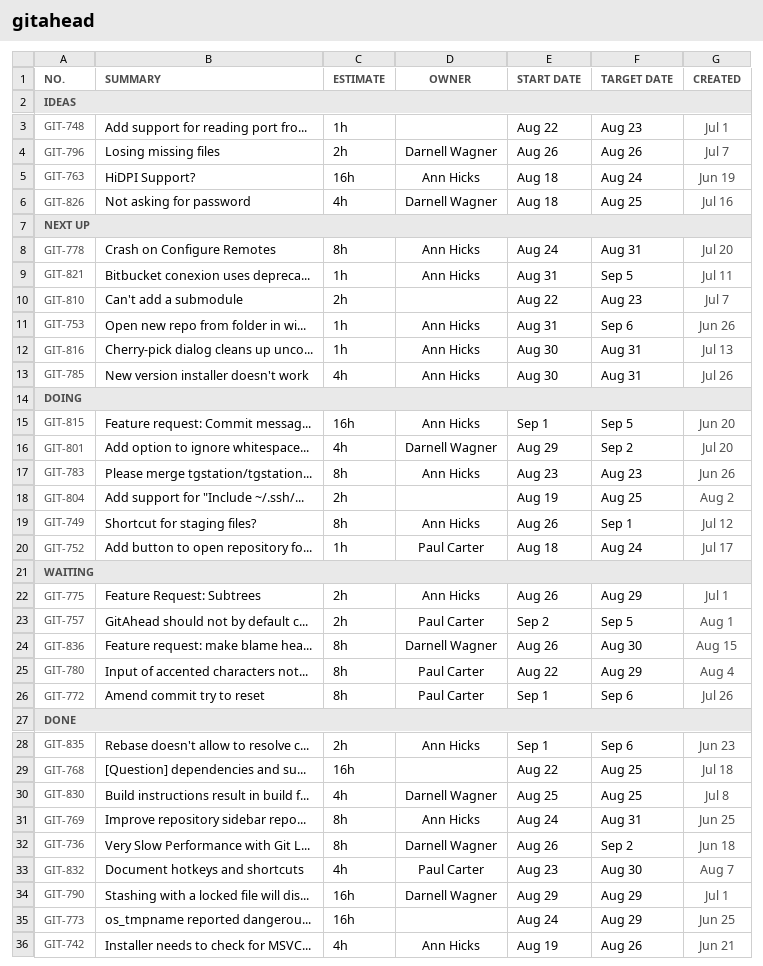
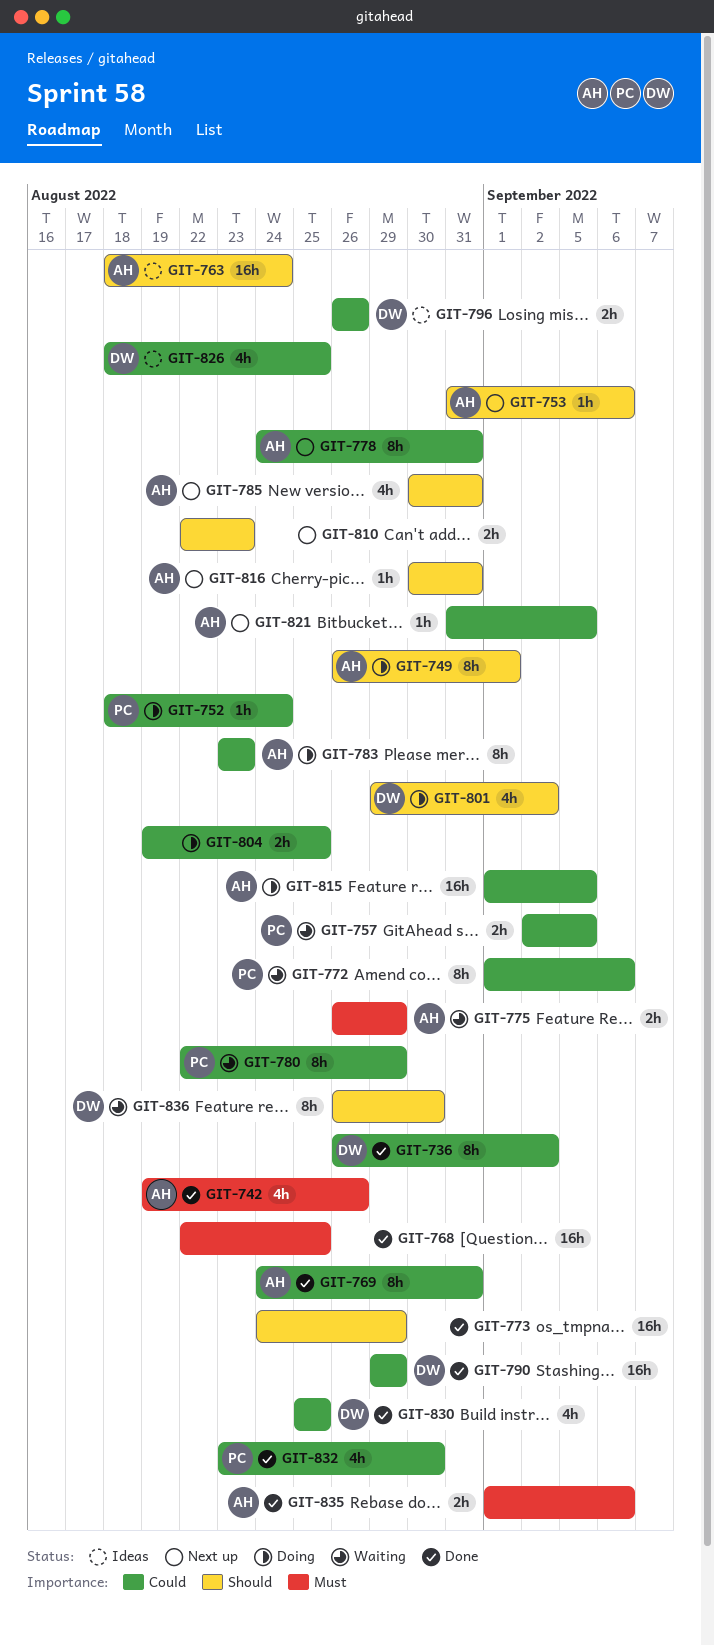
GIT-748: present -> none

